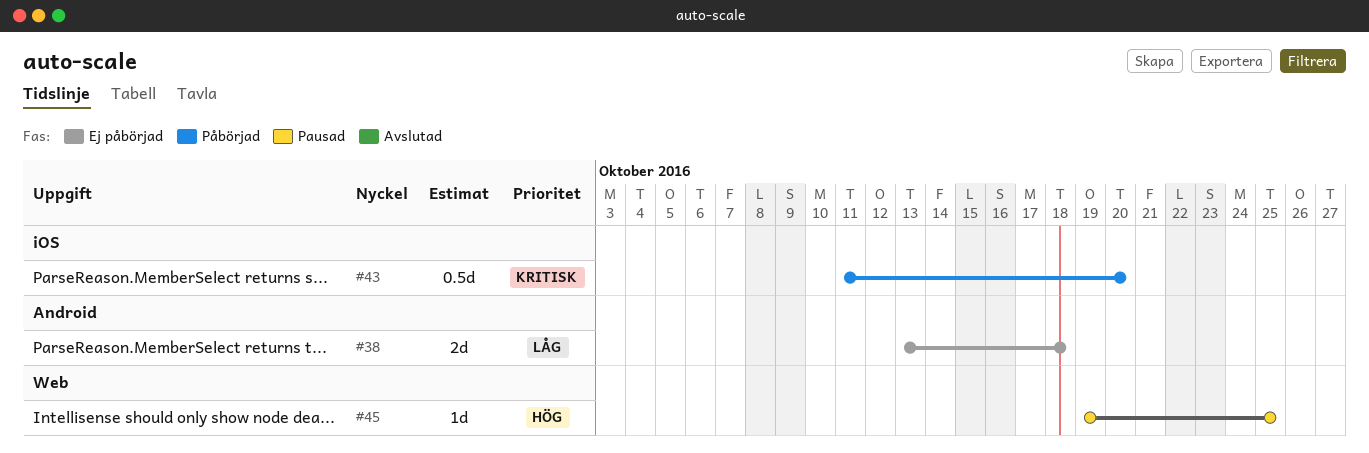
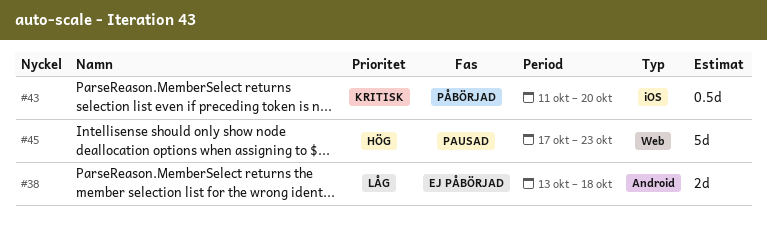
#45, estimate: 1d -> 5d
#45, start: Oct 19 -> Oct 17
#45, due: Oct 25 -> Oct 23

